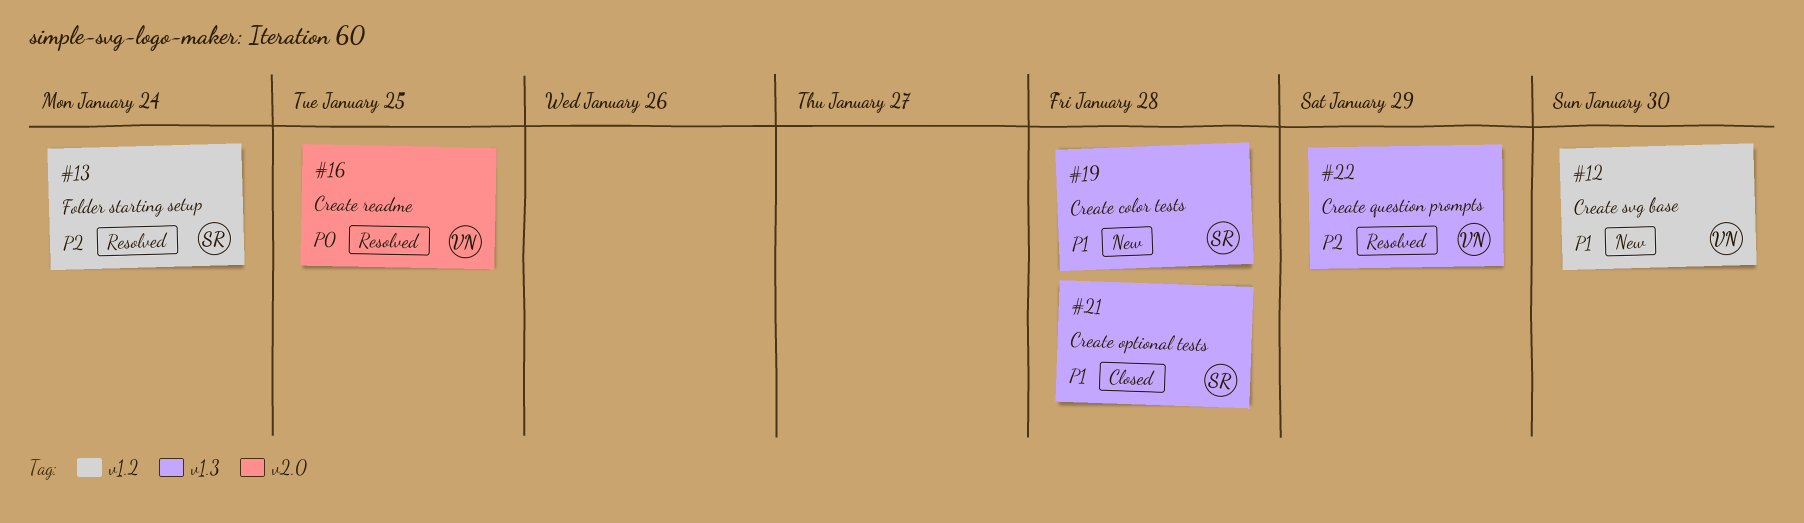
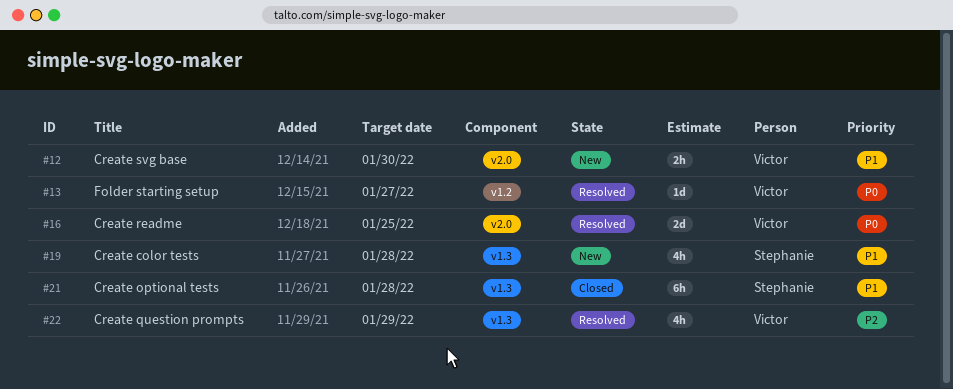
#12, label: v1.2 -> v2.0
#13, owner: Stephanie -> Victor
#13, priority: P2 -> P0
#13, due: Jan 24 -> Jan 27

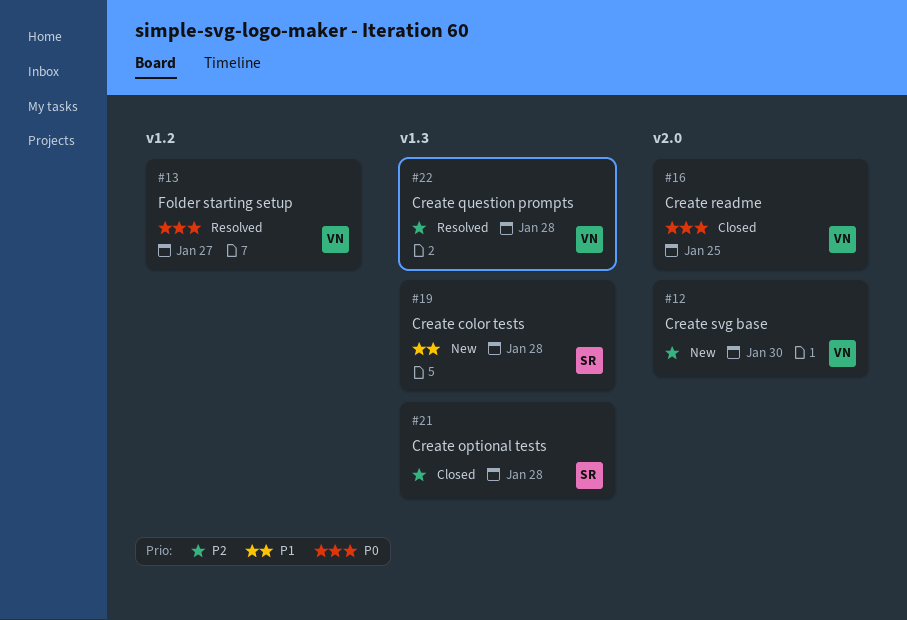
#12, priority: P1 -> P2
#16, status: Resolved -> Closed
#21, priority: P1 -> P2
#22, due: Jan 29 -> Jan 28

